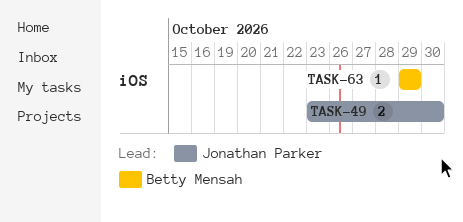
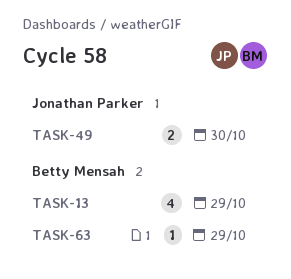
TASK-13: none -> present

